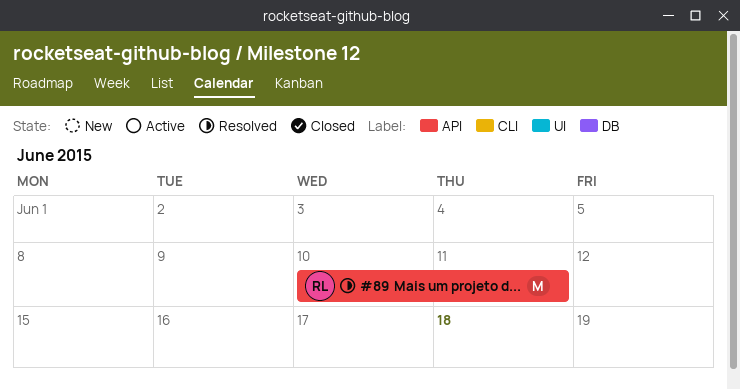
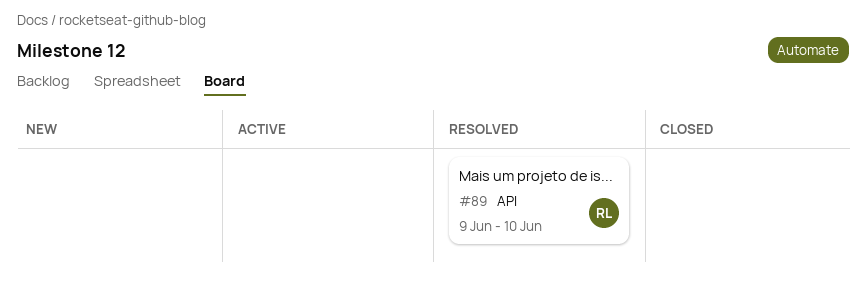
#89, start: Jun 10 -> Jun 9
#89, due: Jun 11 -> Jun 10

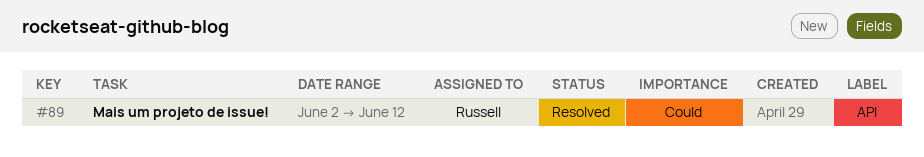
#89, start: Jun 9 -> Jun 2
#89, due: Jun 10 -> Jun 12

